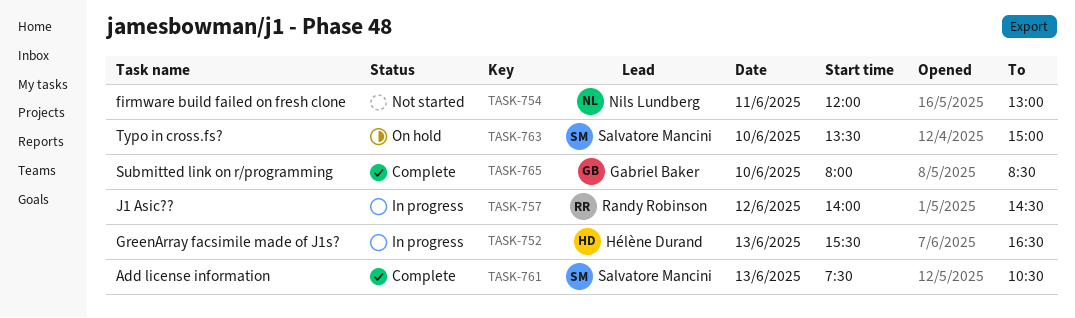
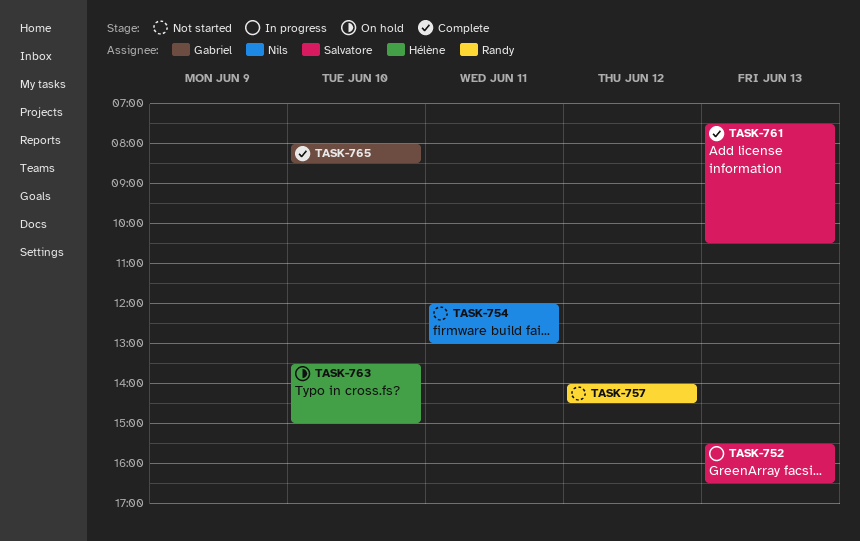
TASK-752, owner: Hélène Durand -> Salvatore Mancini
TASK-757, status: In progress -> Not started
TASK-763, owner: Salvatore Mancini -> Hélène Durand

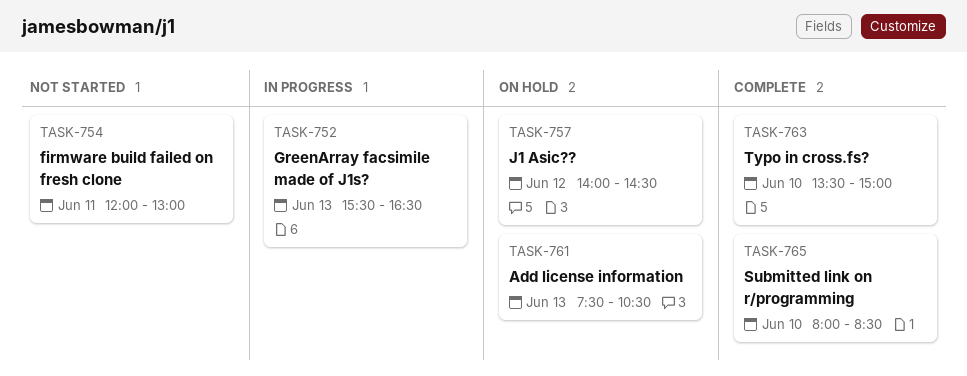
TASK-757, status: Not started -> On hold
TASK-761, status: Complete -> On hold
TASK-763, status: On hold -> Complete

